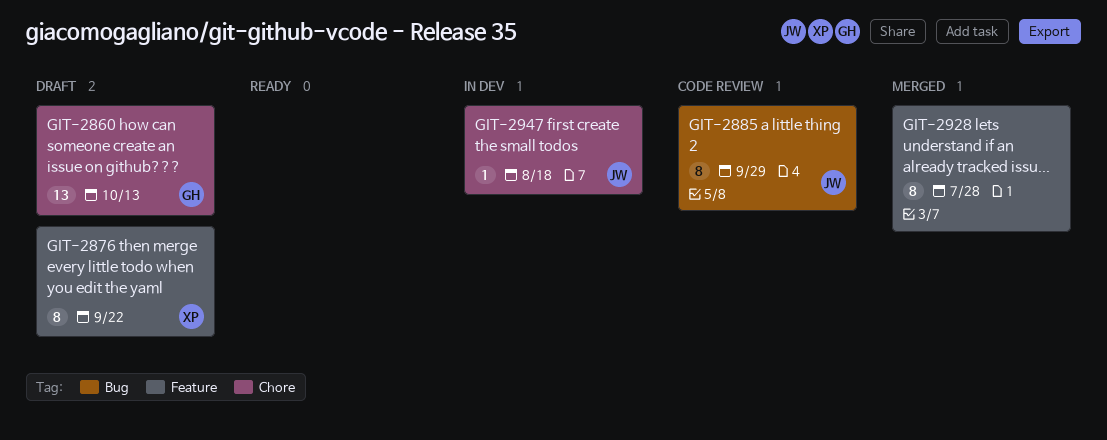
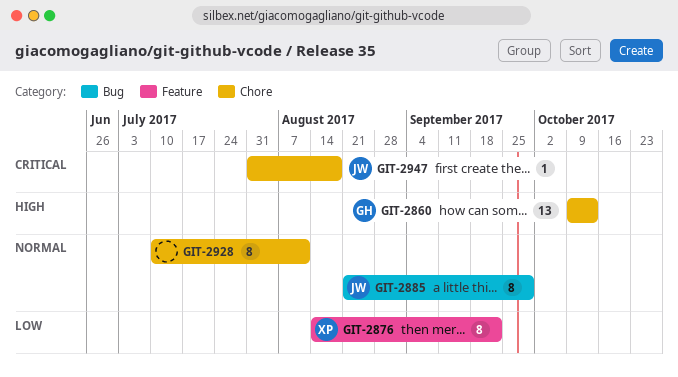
GIT-2928, label: Feature -> Chore
GIT-2928, due: Jul 28 -> Aug 11

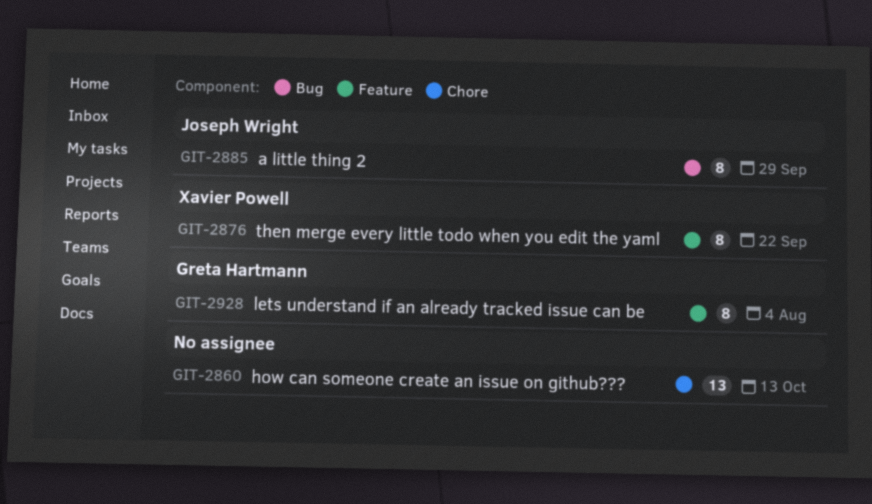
GIT-2860, owner: Greta Hartmann -> none
GIT-2928, owner: none -> Greta Hartmann
GIT-2928, label: Chore -> Feature
GIT-2928, due: Aug 11 -> Aug 4
GIT-2947: present -> none

